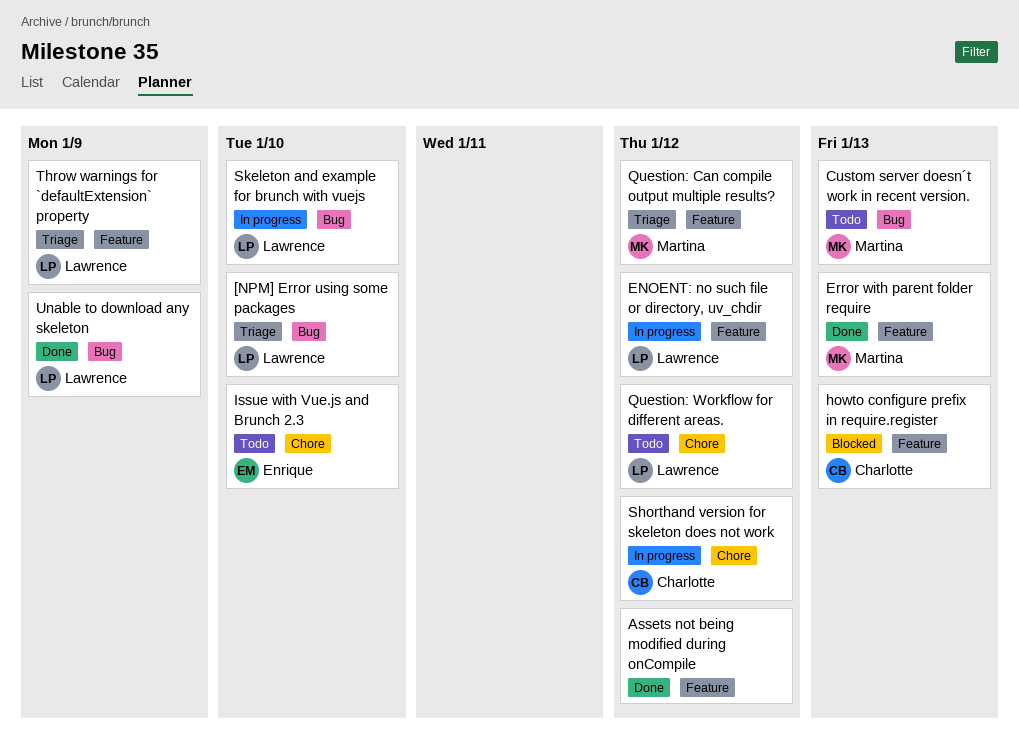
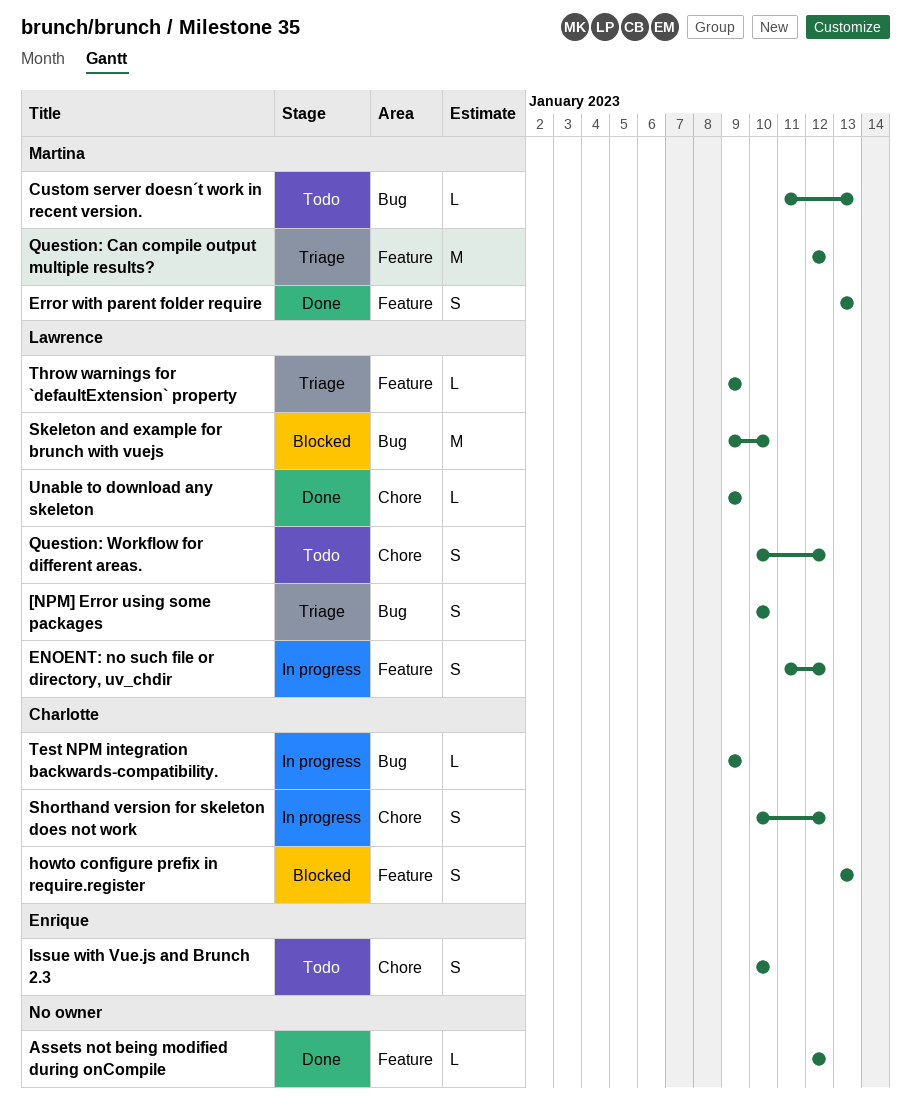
Skeleton and example for brunch with vuejs, status: In progress -> Blocked
Test NPM integration backwards-compatibility.: none -> present
Unable to download any skeleton, label: Bug -> Chore

